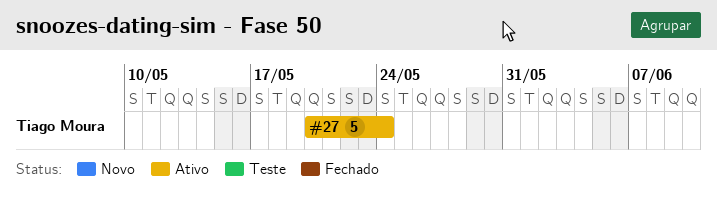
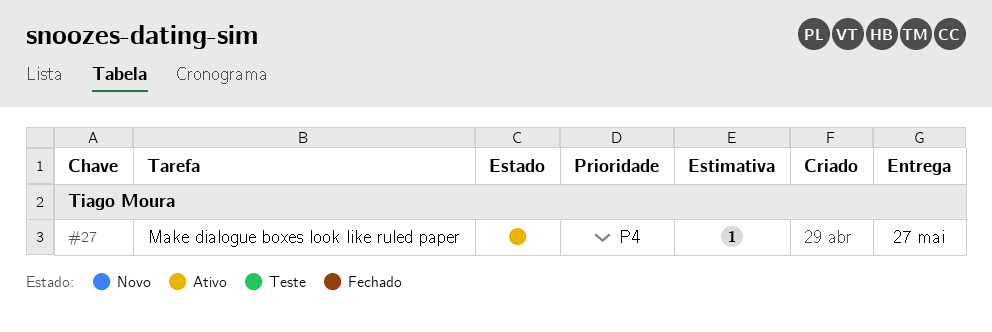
#27, estimate: 5 -> 1
#27, due: May 24 -> May 27

